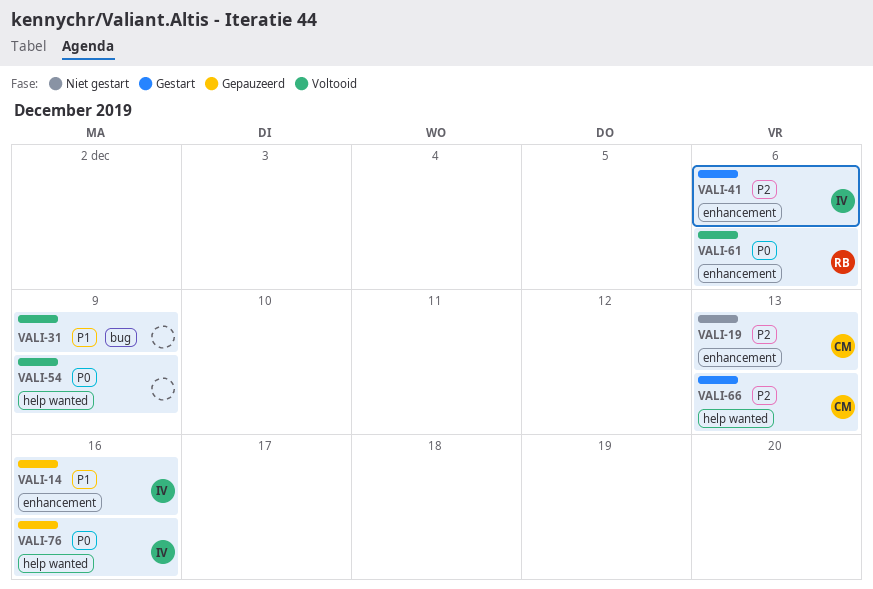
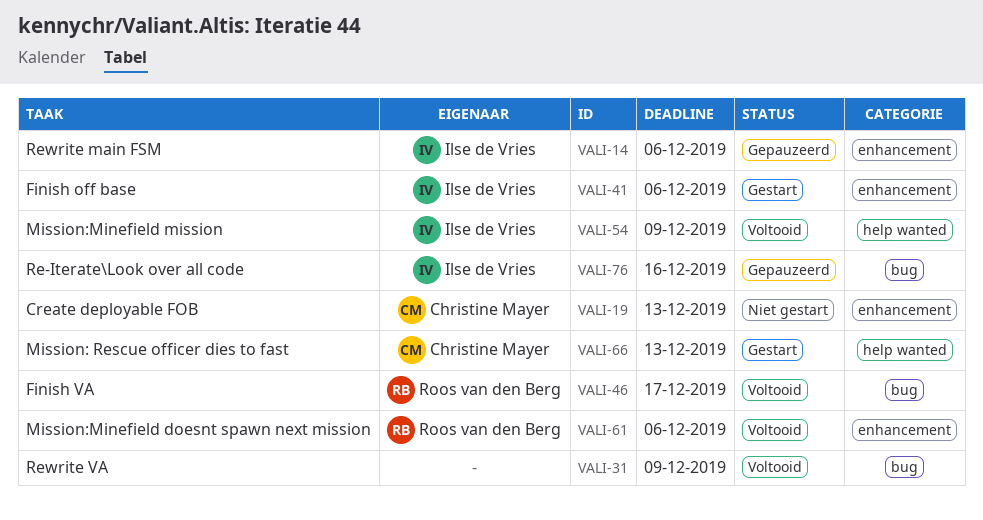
VALI-14, due: Dec 16 -> Dec 6
VALI-46: none -> present
VALI-54, owner: none -> Ilse de Vries
VALI-76, label: help wanted -> bug

